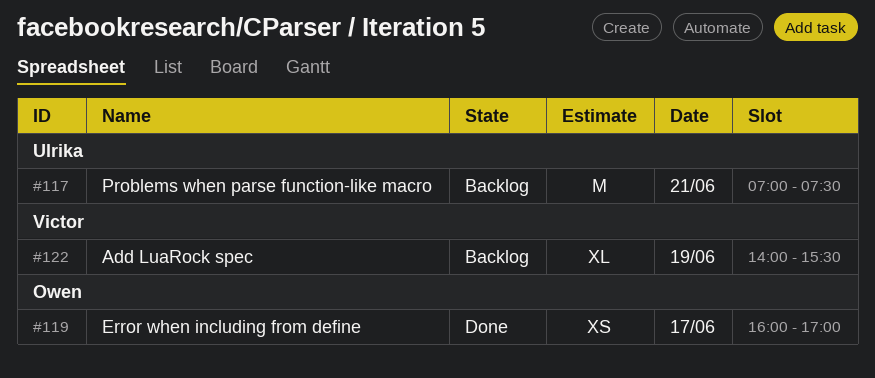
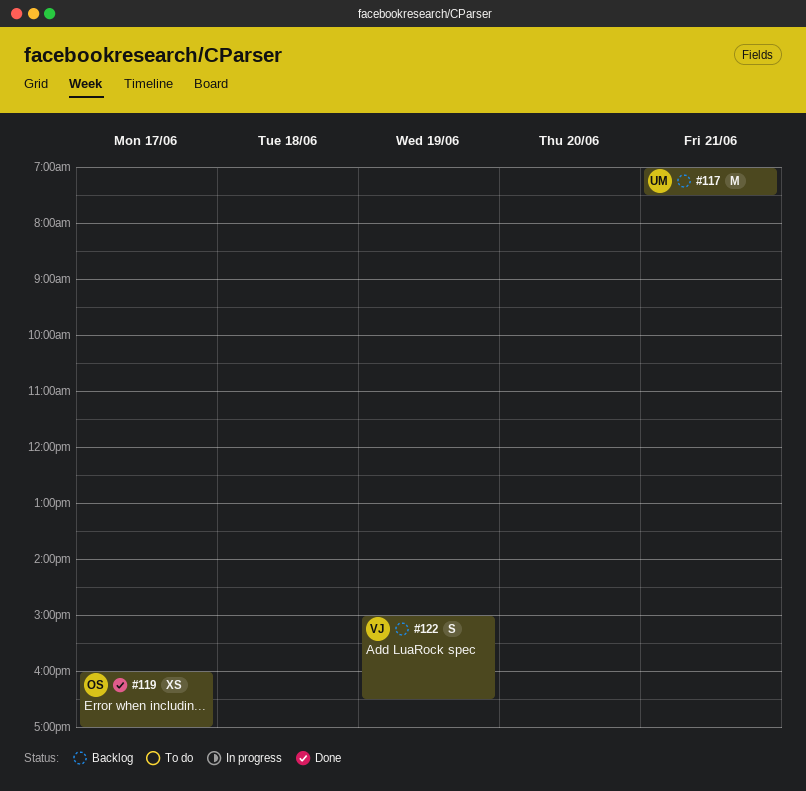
#122, estimate: XL -> S
#122, begins: 14:00 -> 15:00
#122, ends: 15:30 -> 16:30

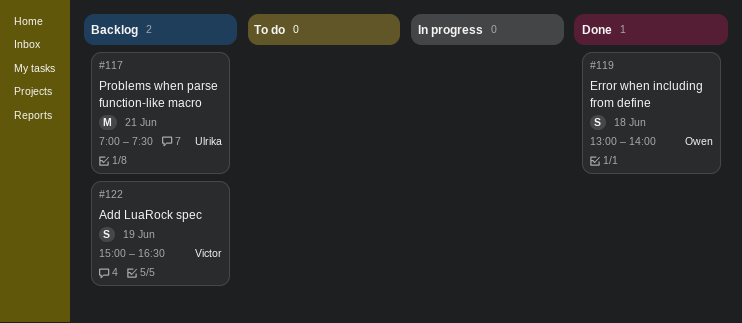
#119, estimate: XS -> S
#119, day: Jun 17 -> Jun 18
#119, begins: 16:00 -> 13:00
#119, ends: 17:00 -> 14:00

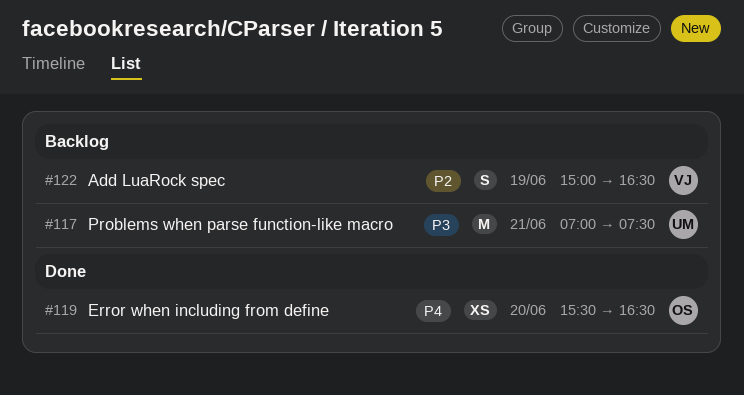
#119, estimate: S -> XS
#119, day: Jun 18 -> Jun 20
#119, begins: 13:00 -> 15:30
#119, ends: 14:00 -> 16:30

